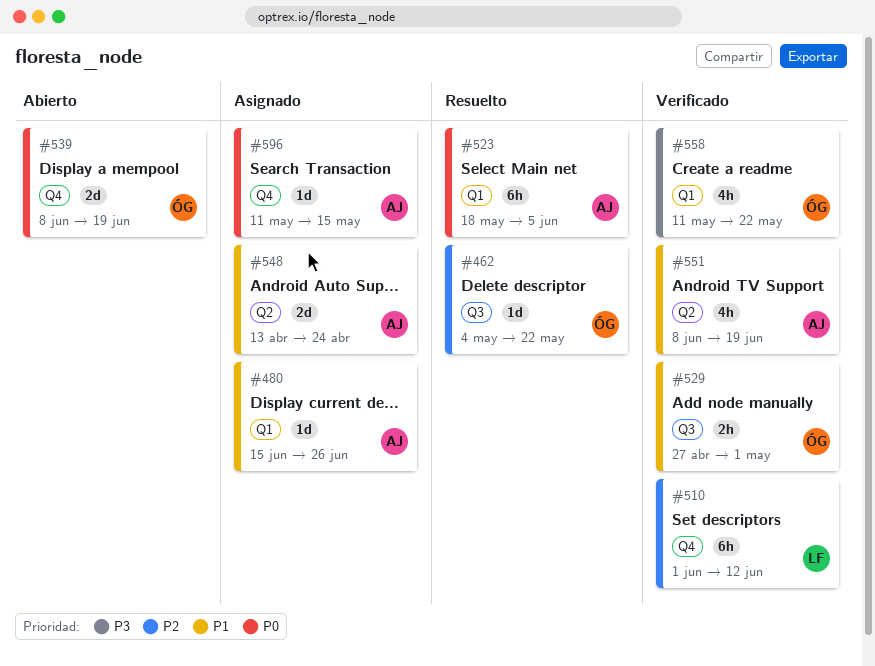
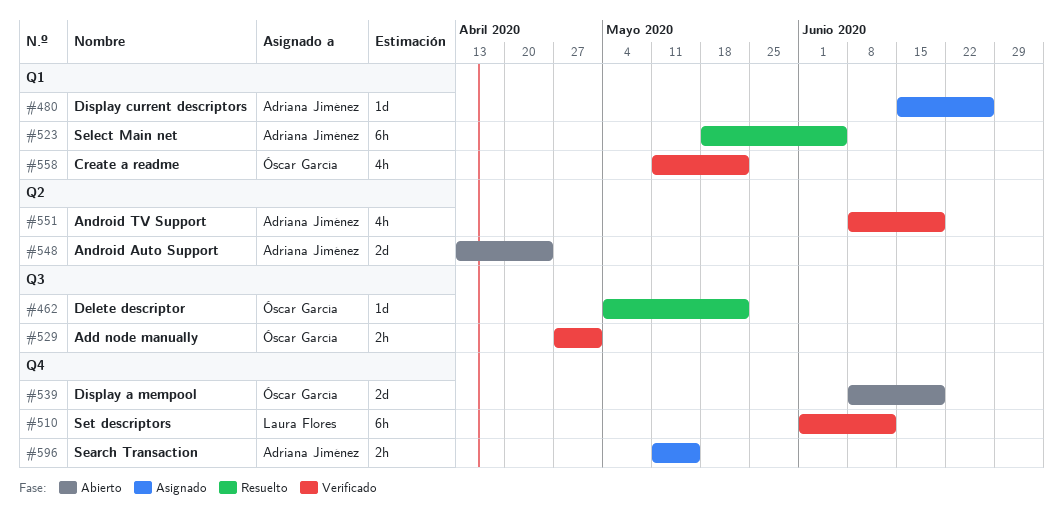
#548, status: Asignado -> Abierto
#596, estimate: 1d -> 2h

